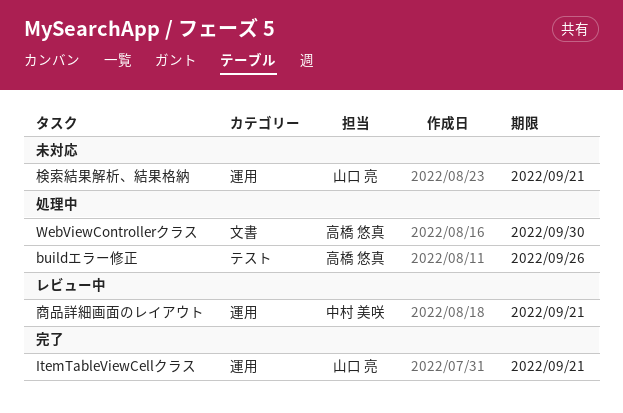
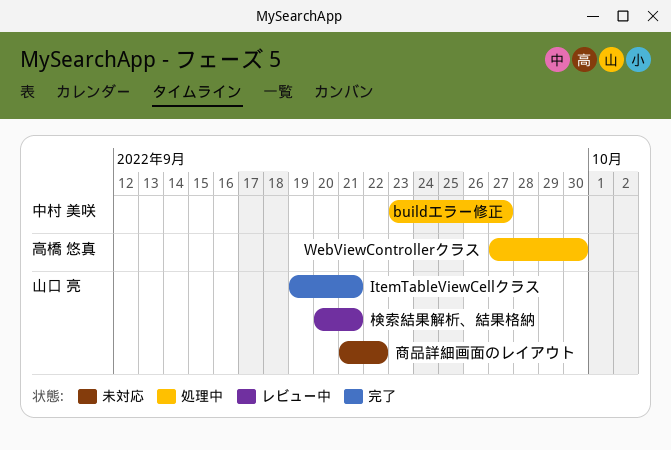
buildエラー修正, owner: 高橋 悠真 -> 中村 美咲
buildエラー修正, due: Sep 26 -> Sep 27
商品詳細画面のレイアウト, status: レビュー中 -> 未対応
商品詳細画面のレイアウト, owner: 中村 美咲 -> 山口 亮
商品詳細画面のレイアウト, due: Sep 21 -> Sep 22
検索結果解析、結果格納, status: 未対応 -> レビュー中

